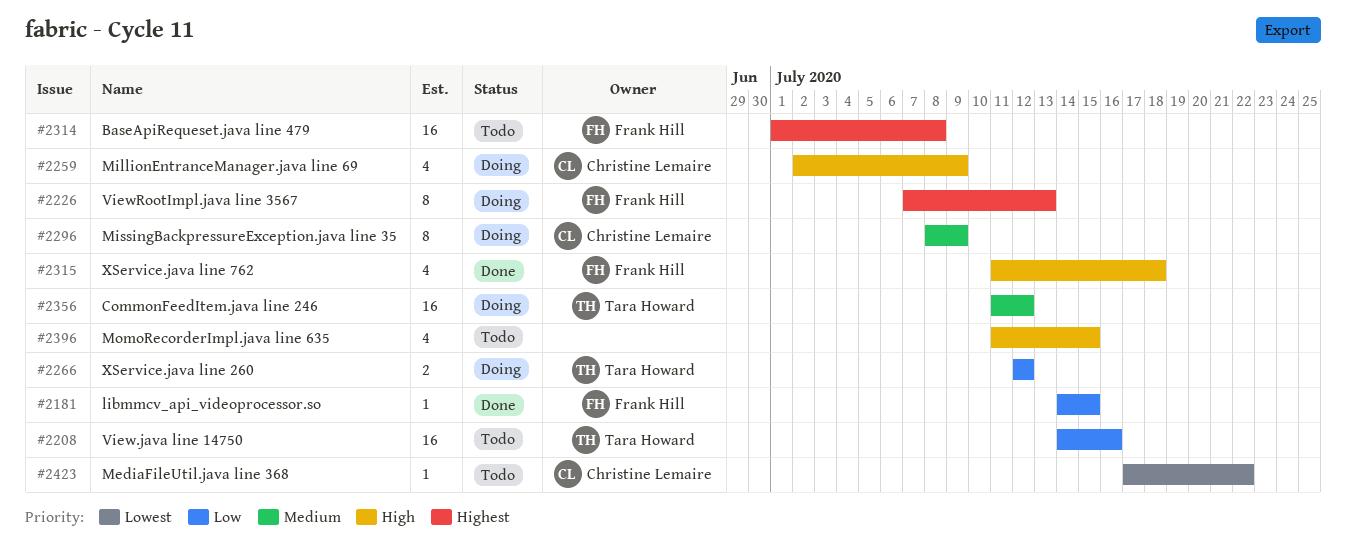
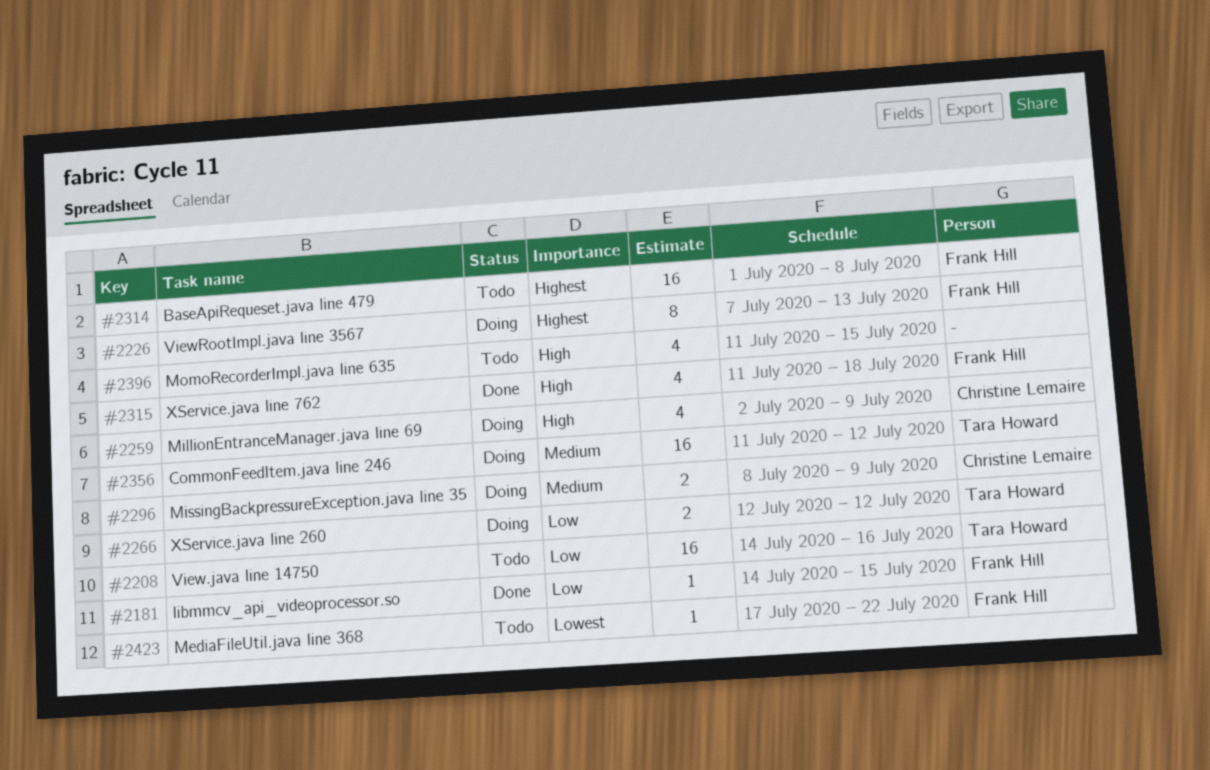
#2296, estimate: 8 -> 2
#2423, owner: Christine Lemaire -> Frank Hill

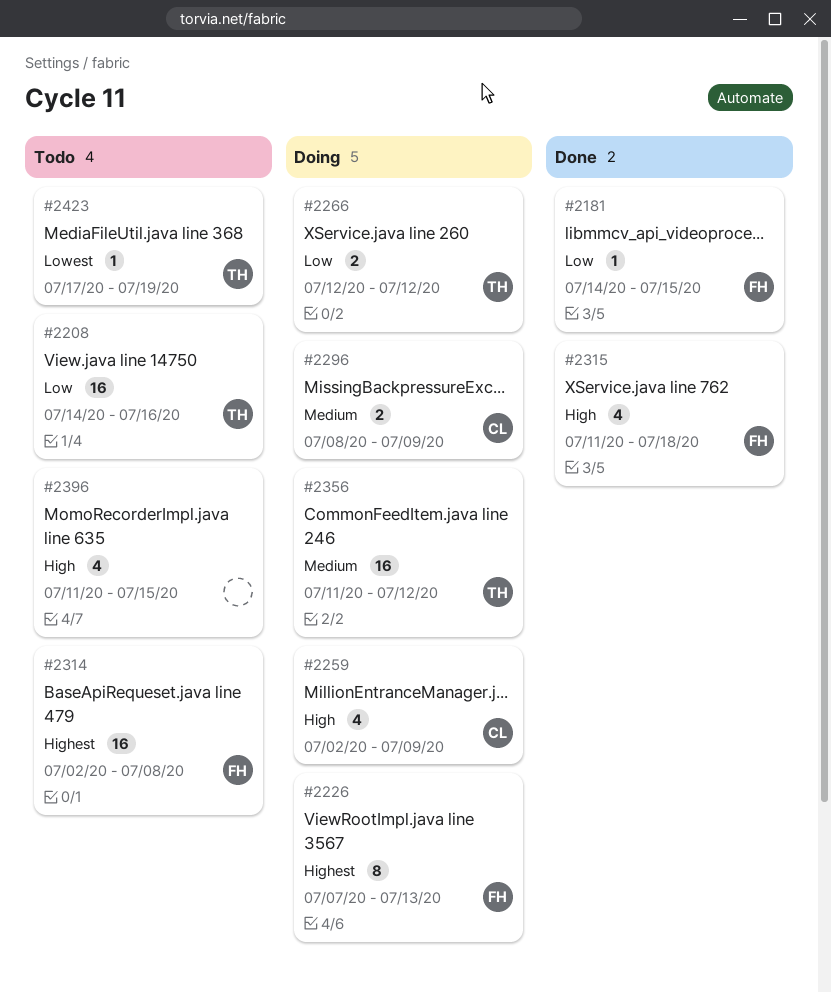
#2314, start: Jul 1 -> Jul 2
#2423, owner: Frank Hill -> Tara Howard
#2423, due: Jul 22 -> Jul 19

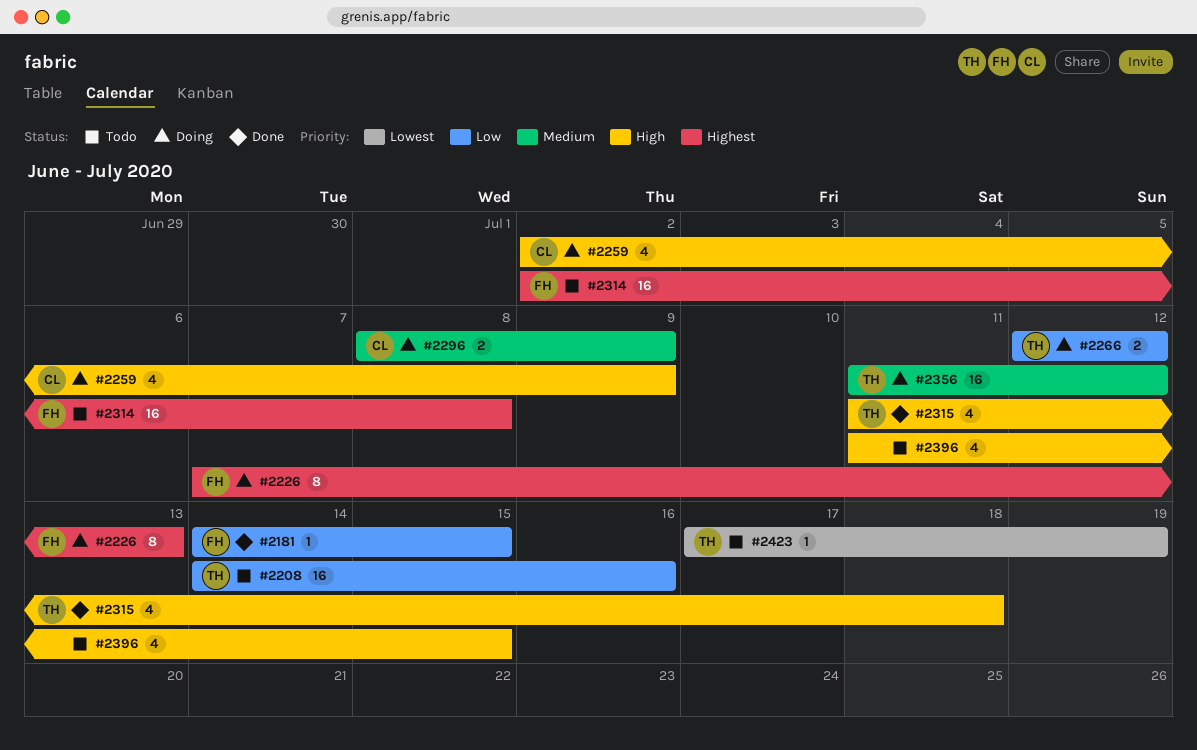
#2315, owner: FH -> TH

